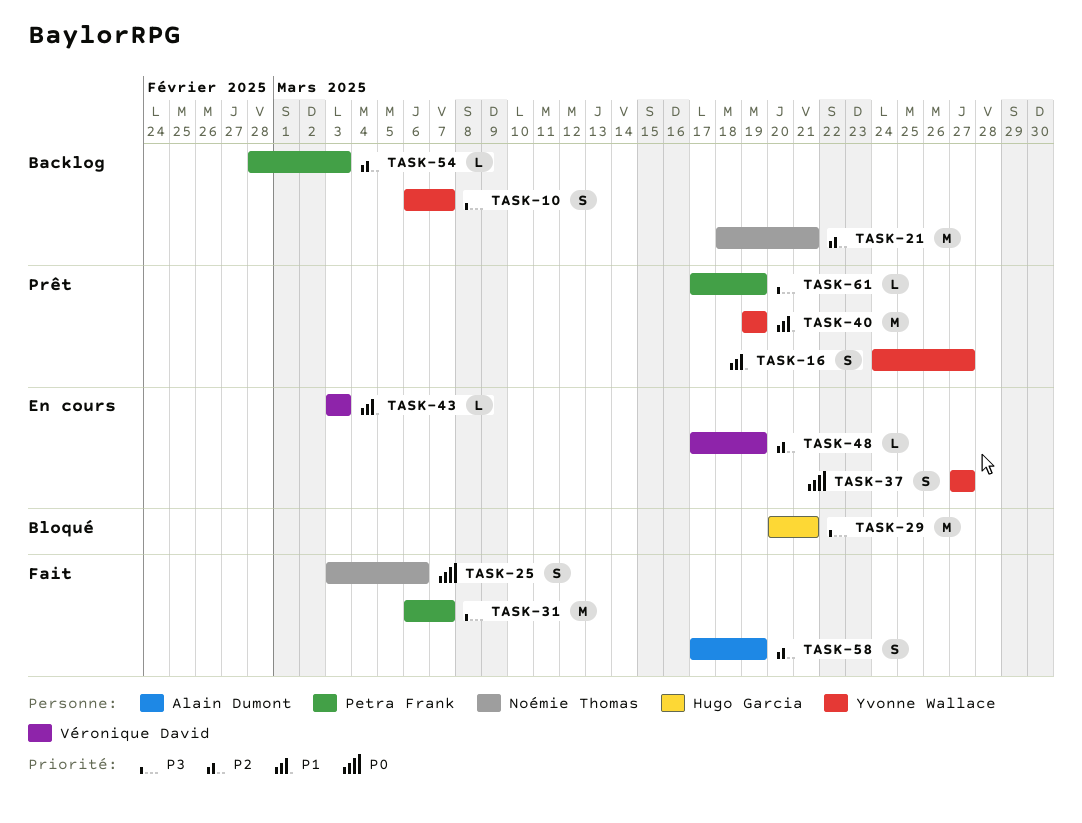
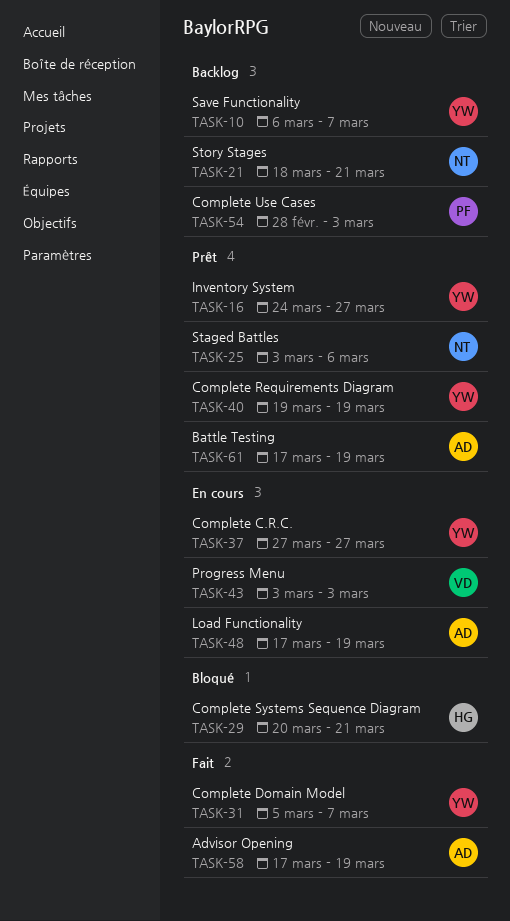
TASK-25, status: Fait -> Prêt
TASK-31, owner: Petra Frank -> Yvonne Wallace
TASK-31, start: Mar 6 -> Mar 5
TASK-48, owner: Véronique David -> Alain Dumont
TASK-61, owner: Petra Frank -> Alain Dumont

